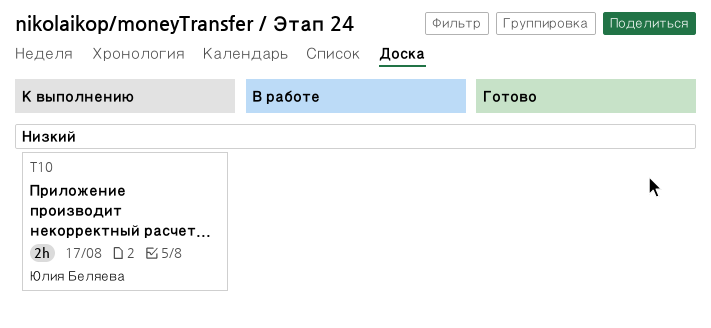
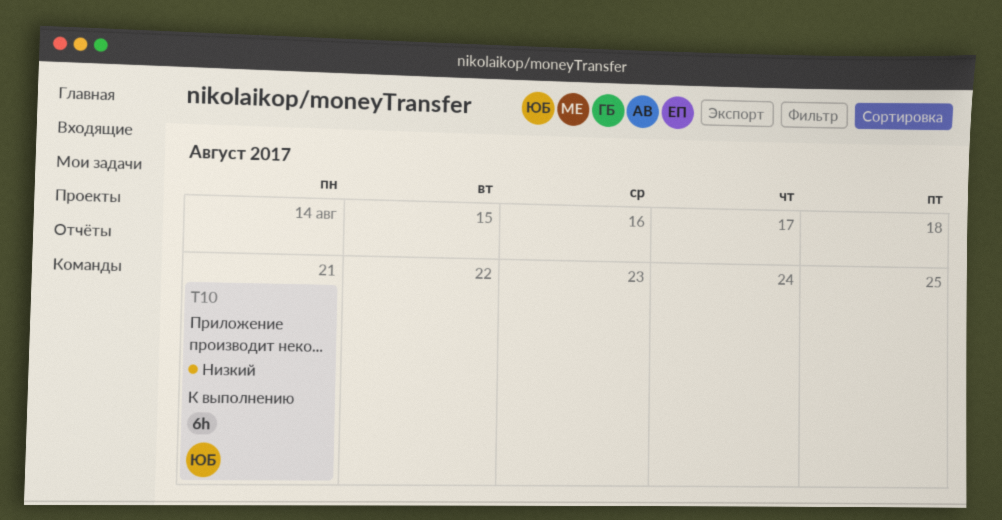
T10, estimate: 2h -> 6h
T10, due: Aug 17 -> Aug 21

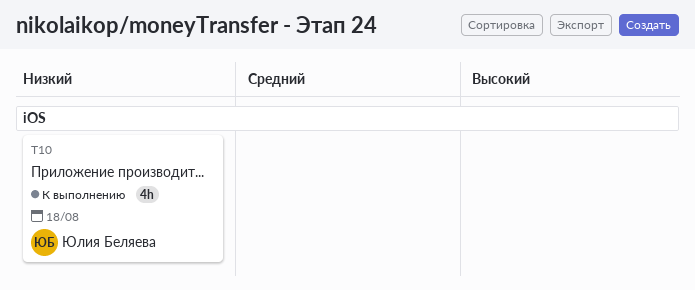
T10, estimate: 6h -> 4h
T10, due: Aug 21 -> Aug 18

